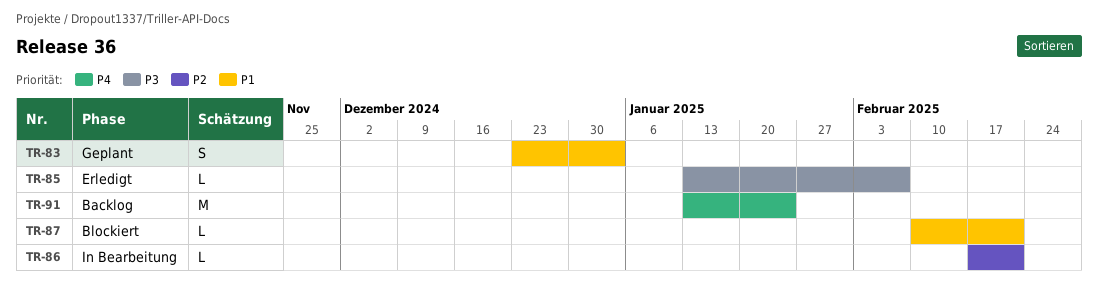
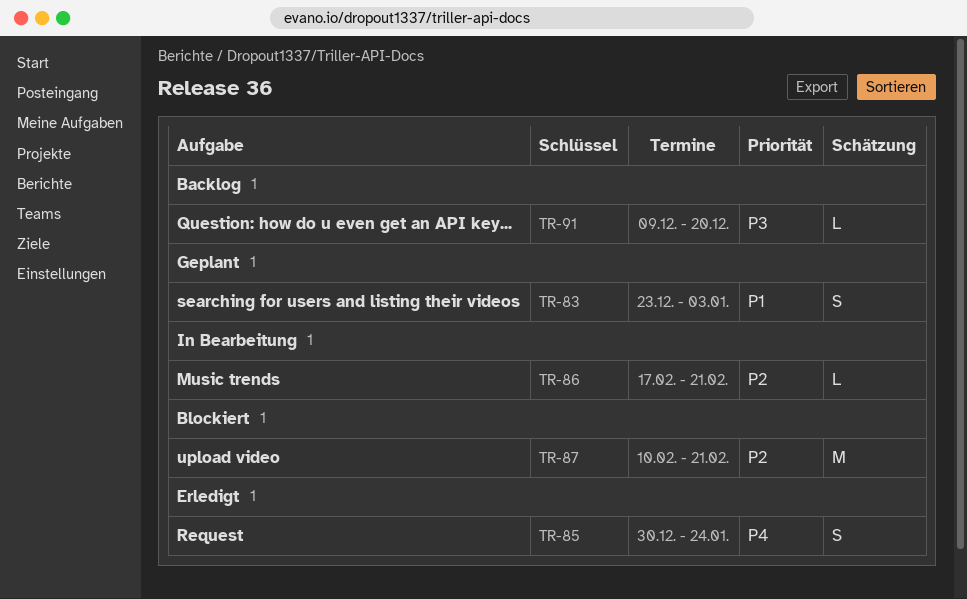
TR-85, priority: P3 -> P4
TR-85, estimate: L -> S
TR-85, start: Jan 13 -> Dec 30
TR-85, due: Feb 7 -> Jan 24
TR-87, priority: P1 -> P2
TR-87, estimate: L -> M
TR-91, priority: P4 -> P3
TR-91, estimate: M -> L
TR-91, start: Jan 13 -> Dec 9
TR-91, due: Jan 24 -> Dec 20

